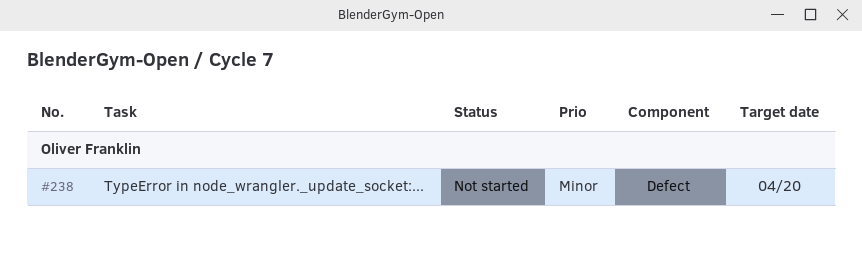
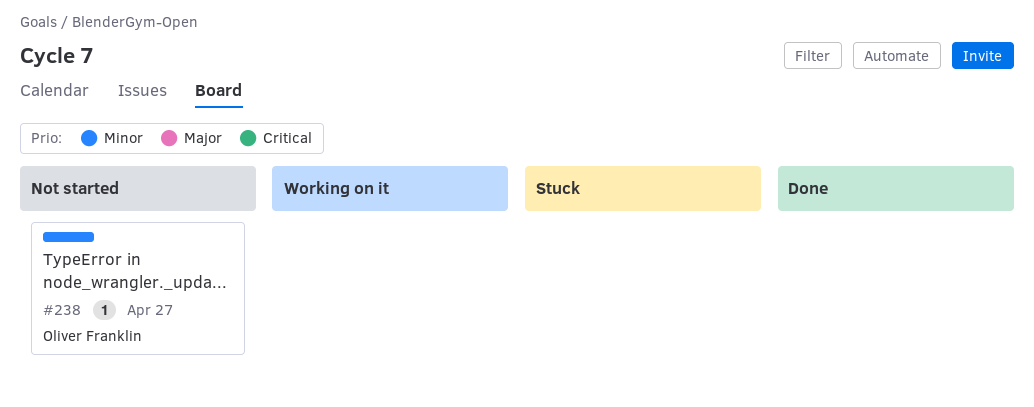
#238, due: Apr 20 -> Apr 27

